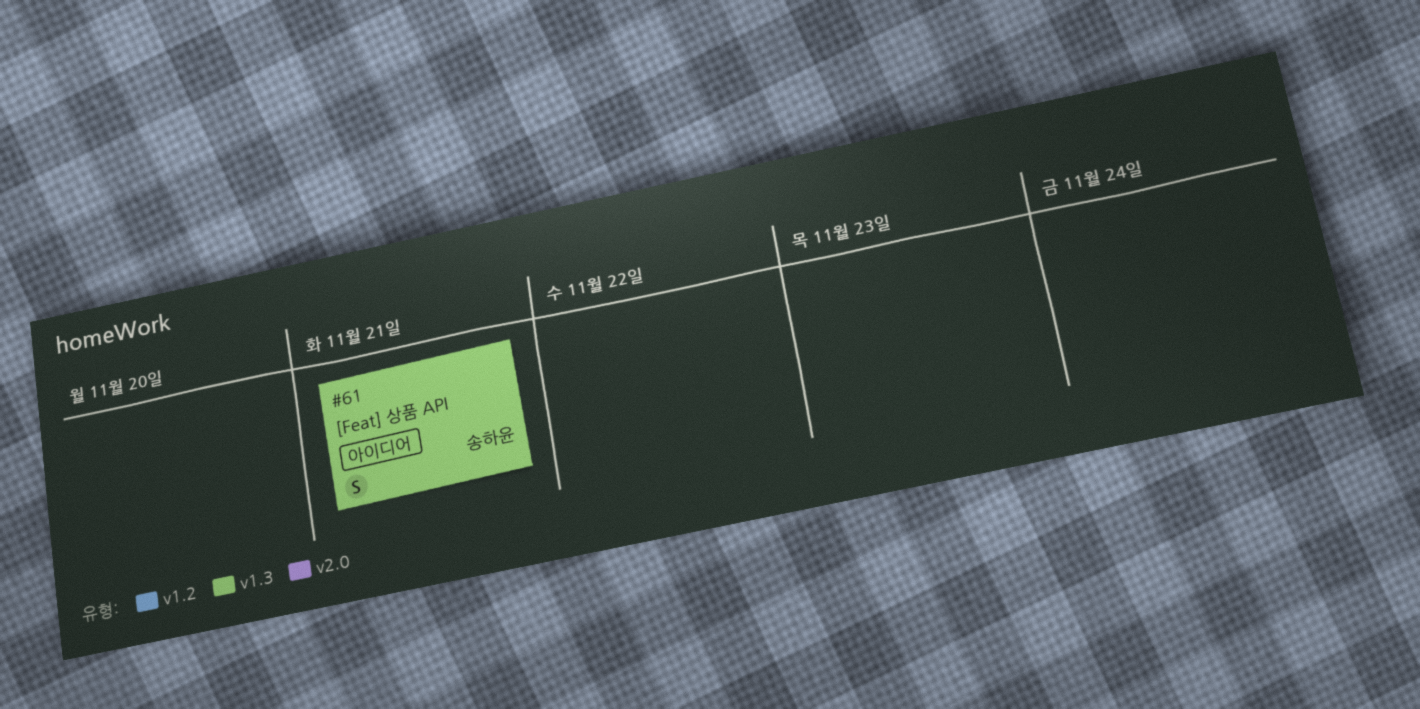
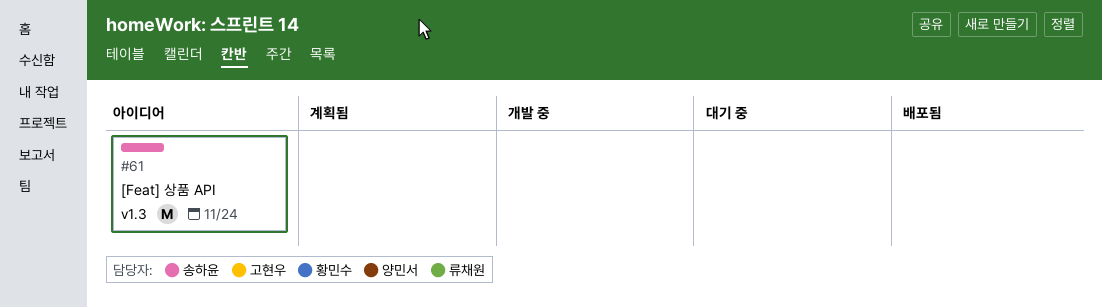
#61, estimate: S -> M
#61, due: Nov 21 -> Nov 24

